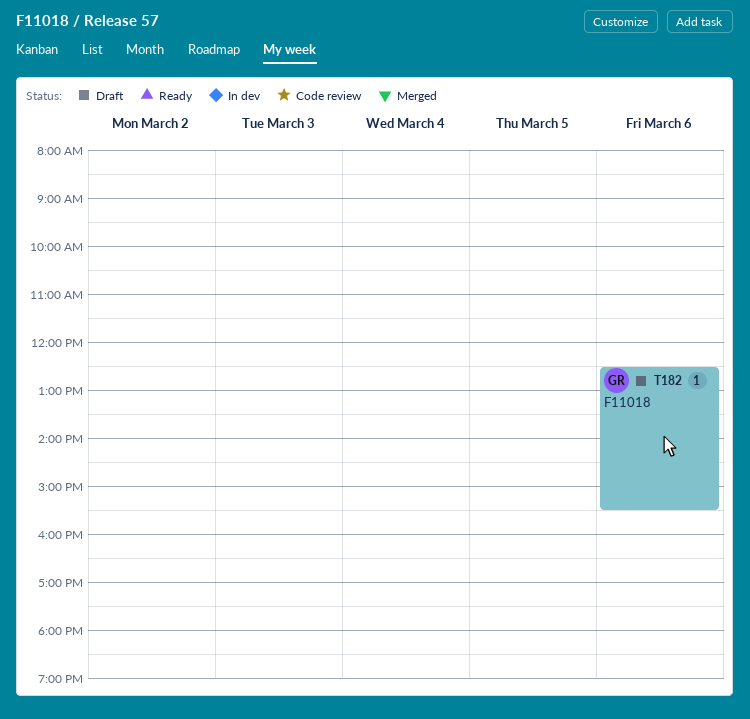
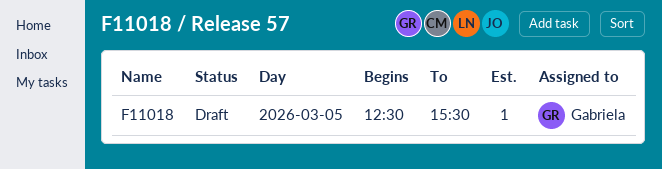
F11018, day: Mar 6 -> Mar 5

